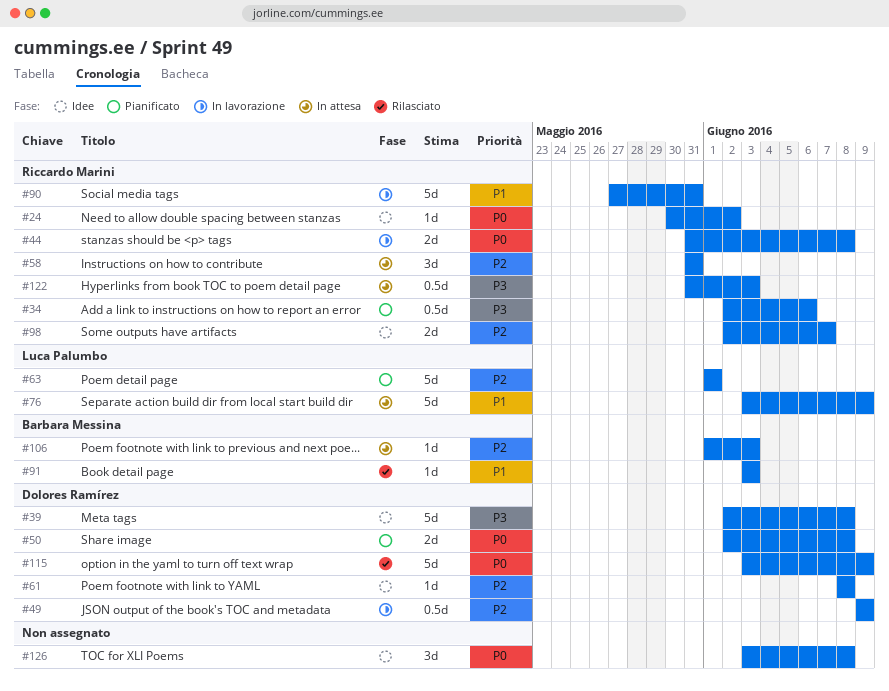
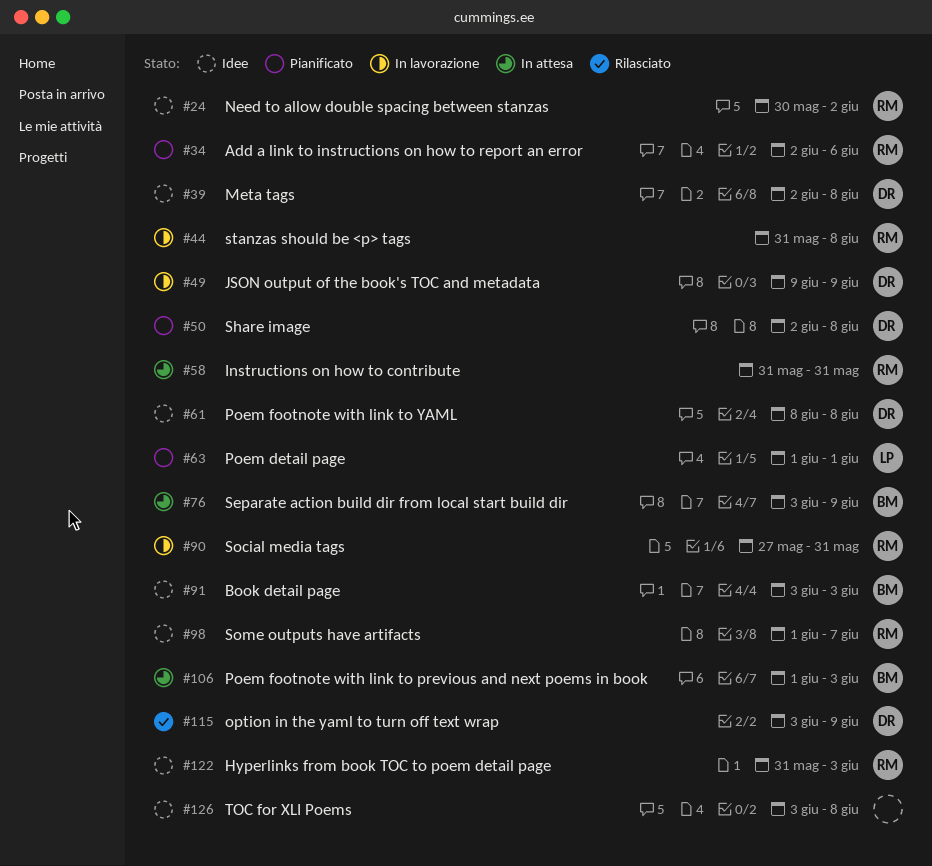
#76, owner: Luca Palumbo -> Barbara Messina
#91, status: Rilasciato -> Idee
#98, start: Jun 2 -> Jun 1
#122, status: In attesa -> Idee

